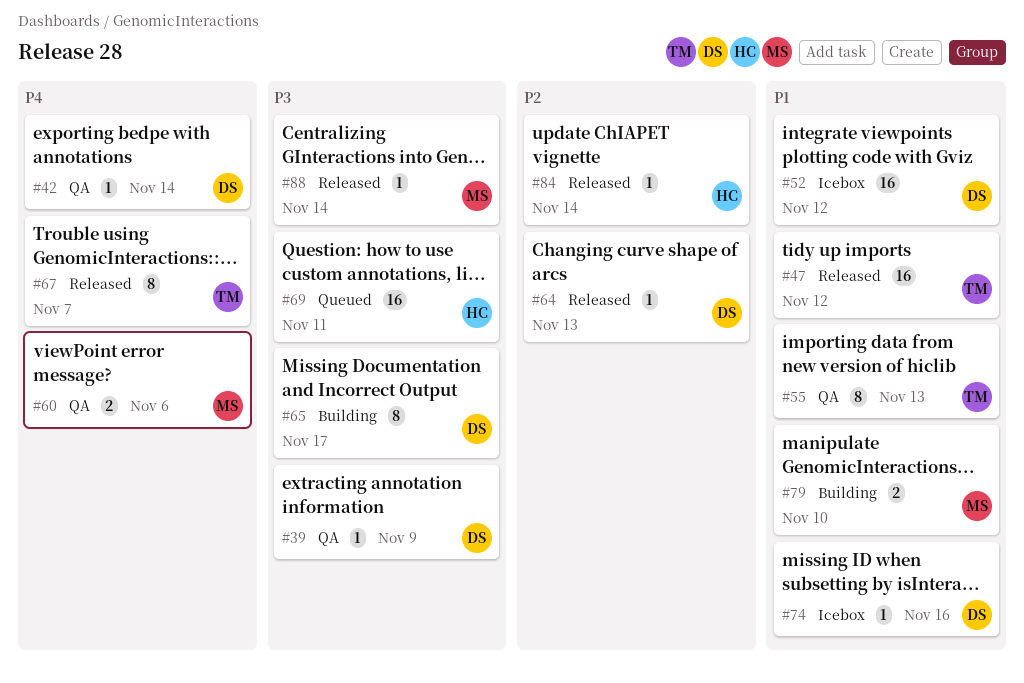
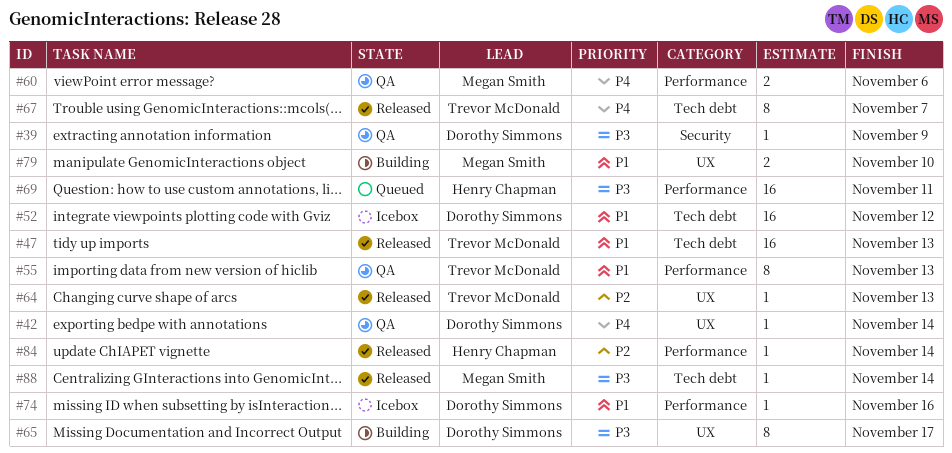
#47, due: Nov 12 -> Nov 13
#64, owner: Dorothy Simmons -> Trevor McDonald

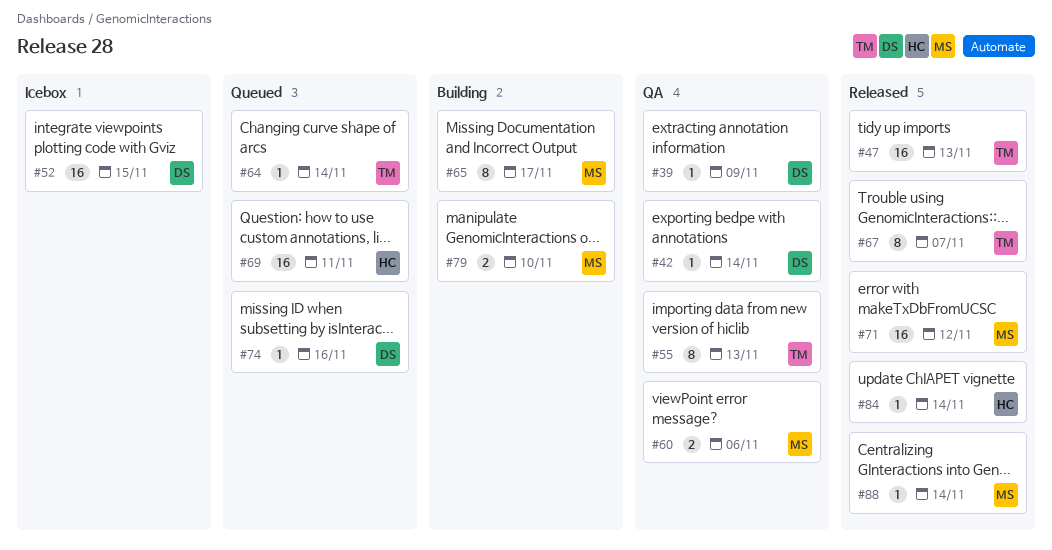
#52, due: Nov 12 -> Nov 15
#64, status: Released -> Queued
#64, due: Nov 13 -> Nov 14
#65, owner: Dorothy Simmons -> Megan Smith
#71: none -> present
#74, status: Icebox -> Queued

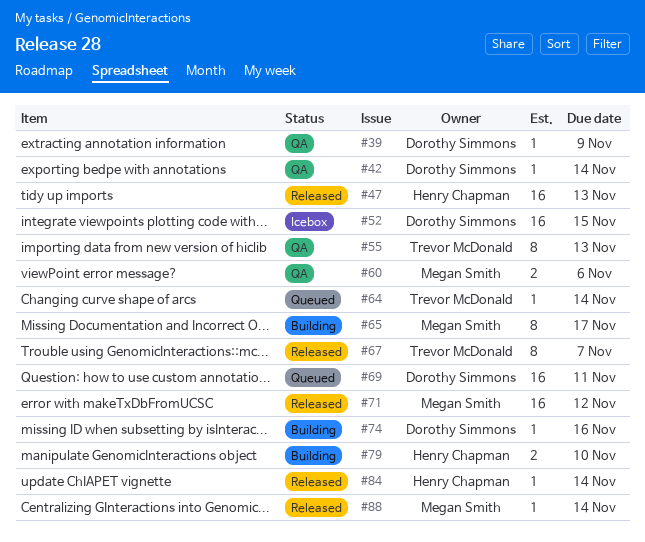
#47, owner: Trevor McDonald -> Henry Chapman
#69, owner: Henry Chapman -> Dorothy Simmons
#74, status: Queued -> Building
#79, owner: Megan Smith -> Henry Chapman

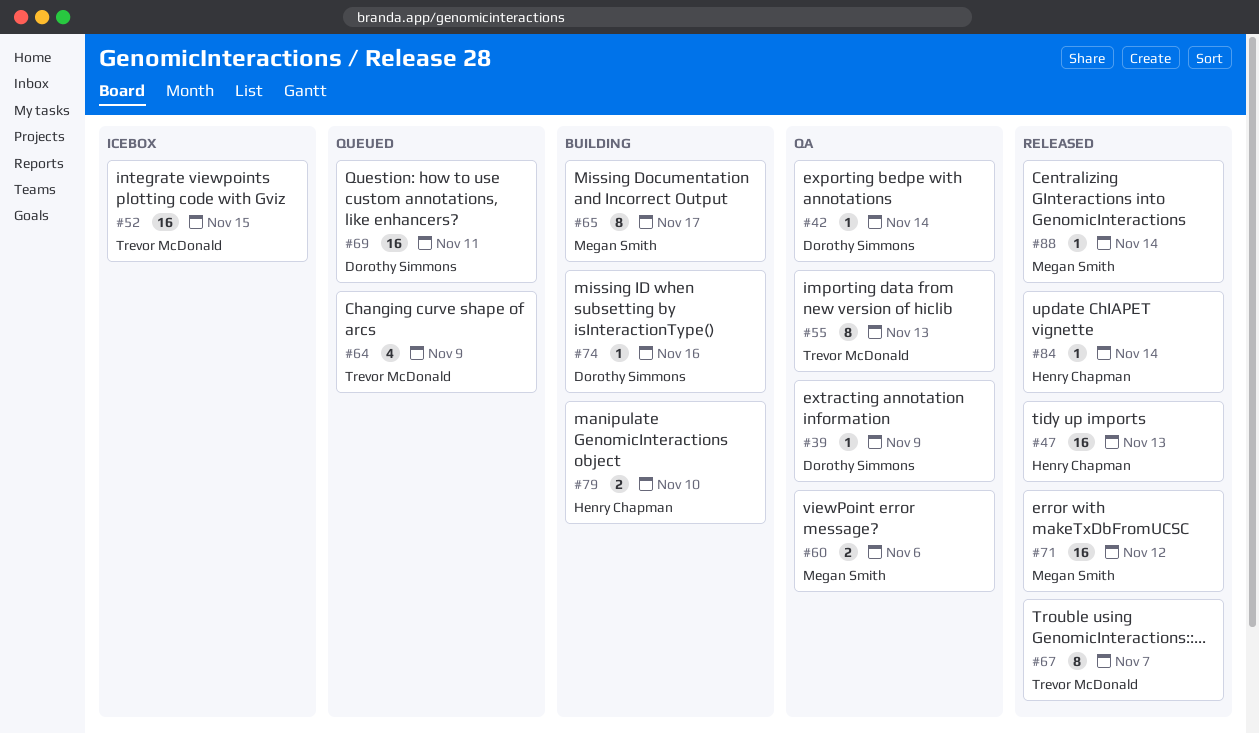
#52, owner: Dorothy Simmons -> Trevor McDonald
#64, estimate: 1 -> 4
#64, due: Nov 14 -> Nov 9

